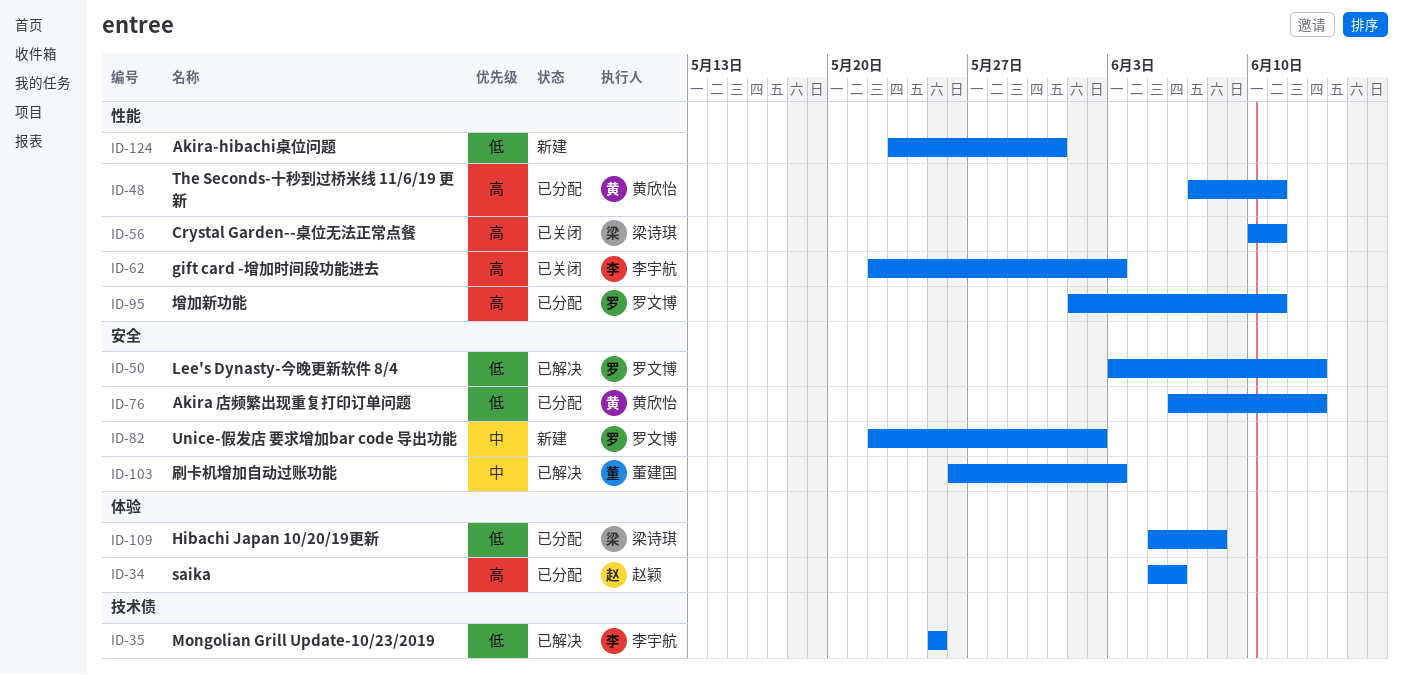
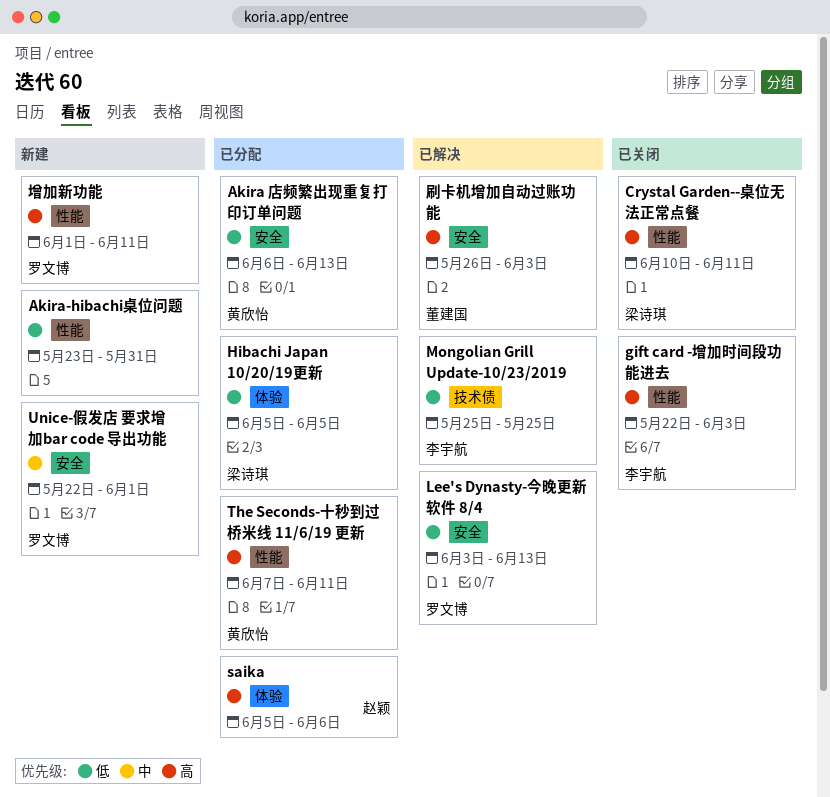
Hibachi Japan 10/20/19更新, due: Jun 8 -> Jun 5
Unice-假发店 要求增加bar code 导出功能, due: Jun 2 -> Jun 1
刷卡机增加自动过账功能, priority: 中 -> 高
增加新功能, status: 已分配 -> 新建

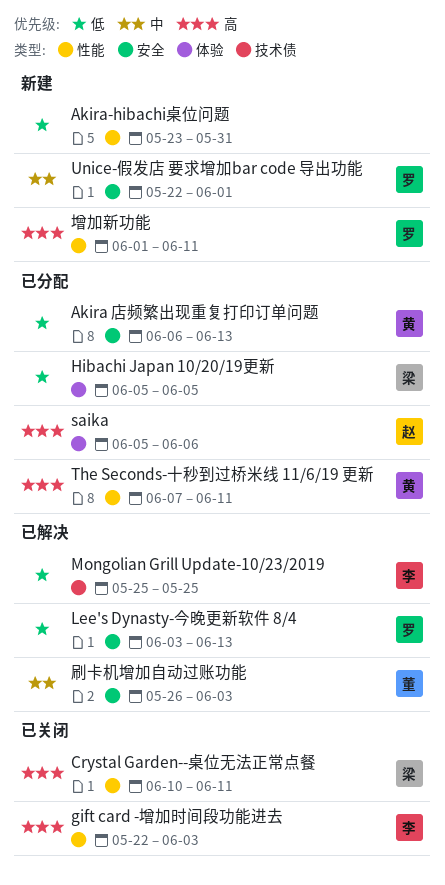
刷卡机增加自动过账功能, priority: 高 -> 中

